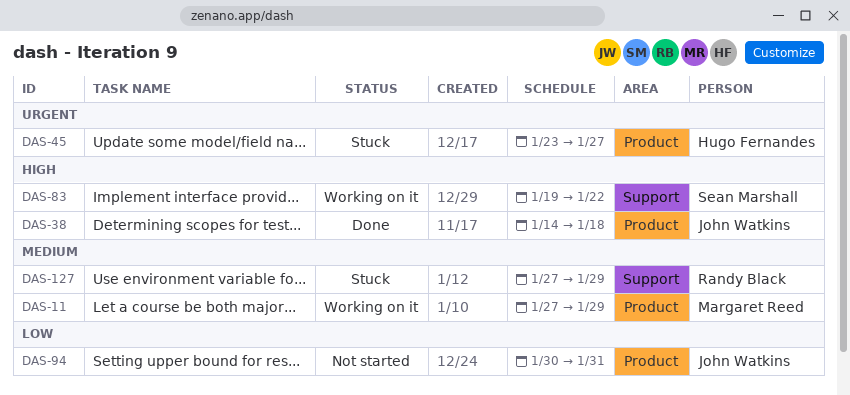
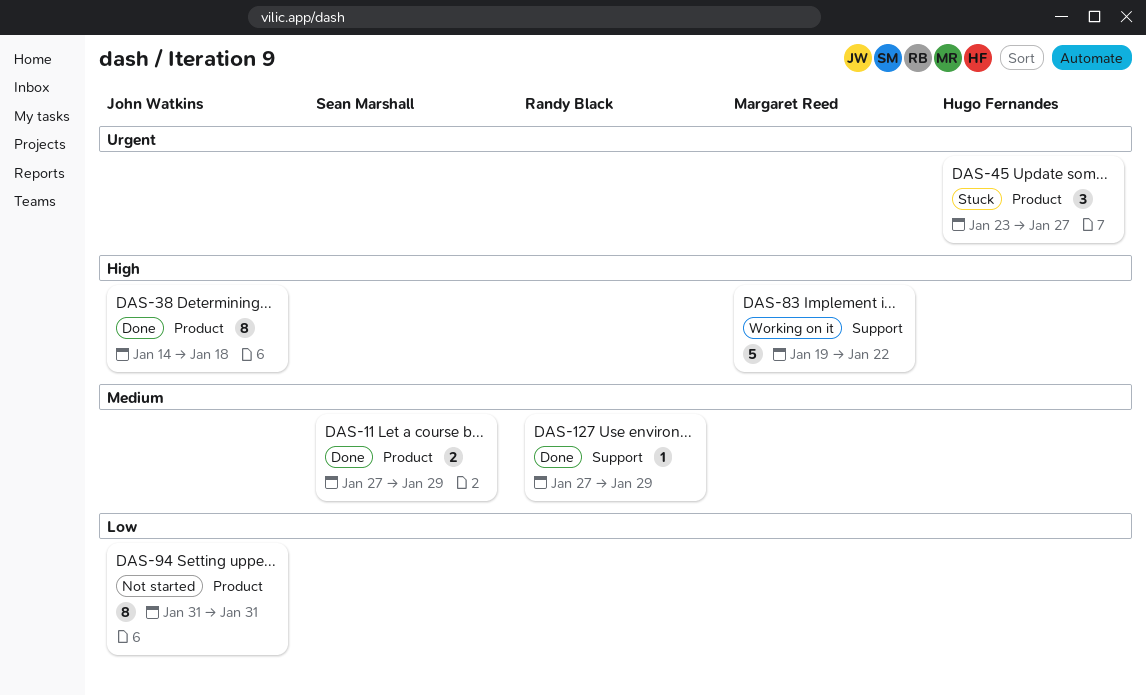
DAS-11, status: Working on it -> Done
DAS-11, owner: Margaret Reed -> Sean Marshall
DAS-83, owner: Sean Marshall -> Margaret Reed
DAS-94, start: Jan 30 -> Jan 31
DAS-127, status: Stuck -> Done

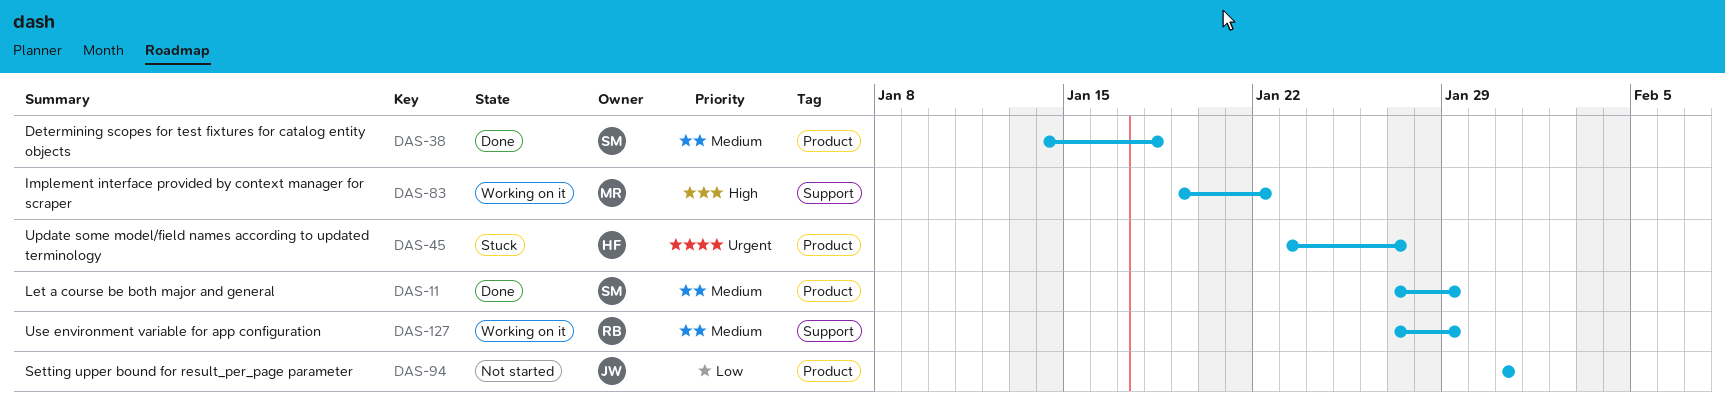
DAS-38, owner: John Watkins -> Sean Marshall
DAS-38, priority: High -> Medium
DAS-127, status: Done -> Working on it

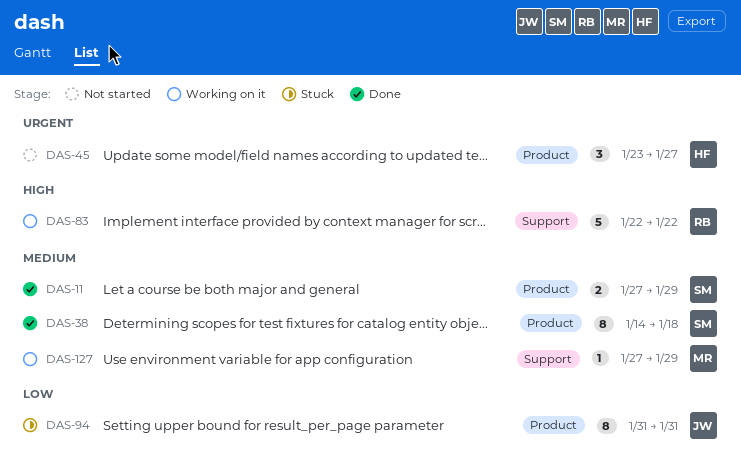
DAS-45, status: Stuck -> Not started
DAS-83, owner: MR -> RB
DAS-83, start: Jan 19 -> Jan 22
DAS-94, status: Not started -> Stuck
DAS-127, owner: RB -> MR

